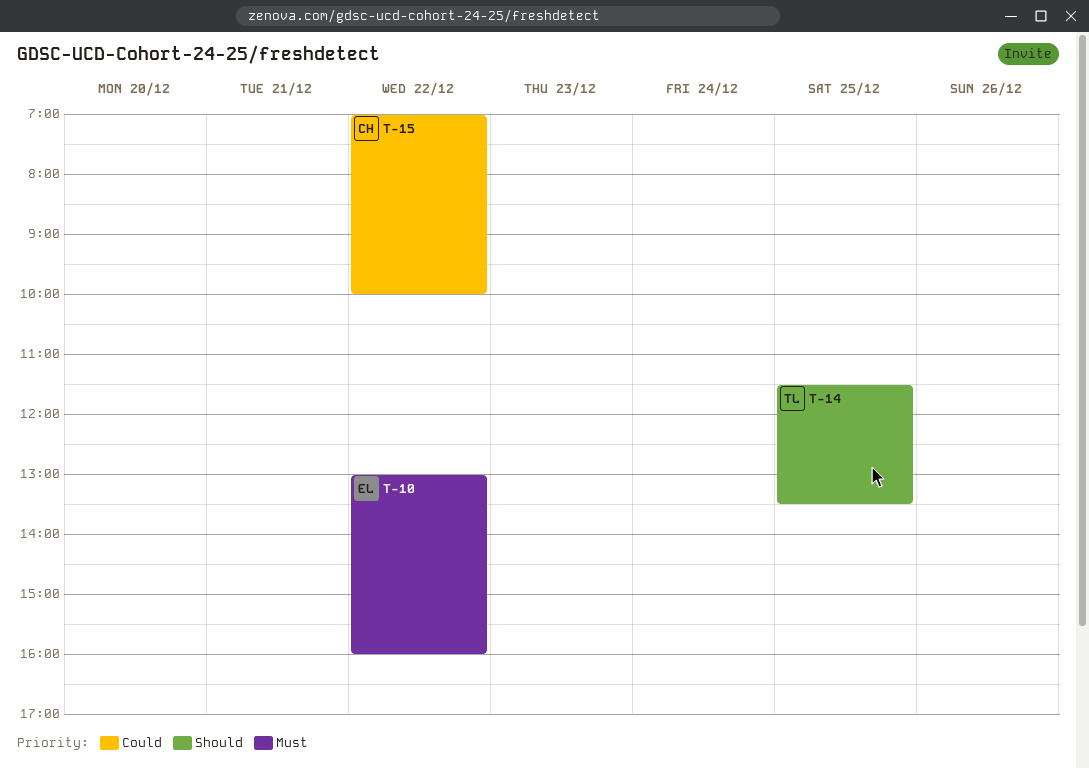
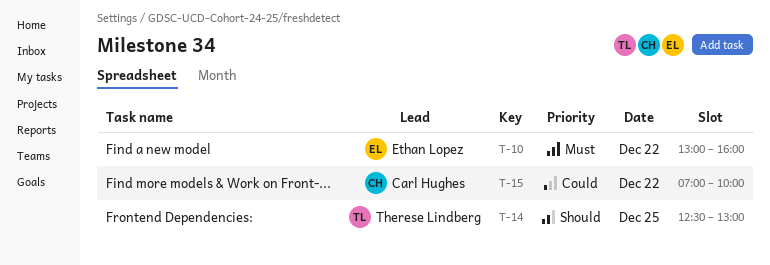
T-14, begins: 11:30 -> 12:30
T-14, ends: 13:30 -> 13:00

